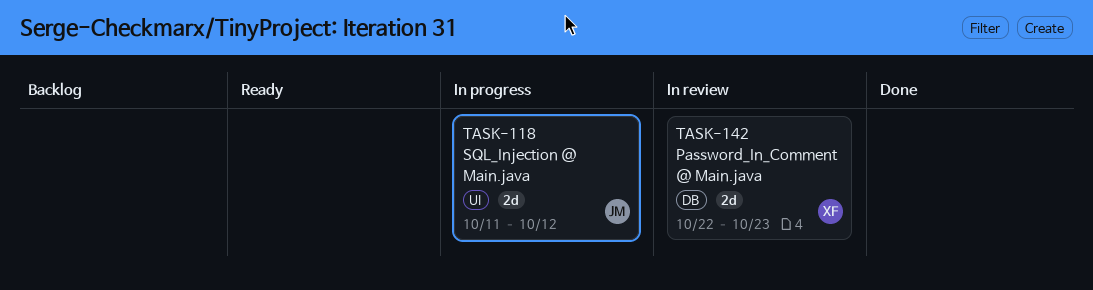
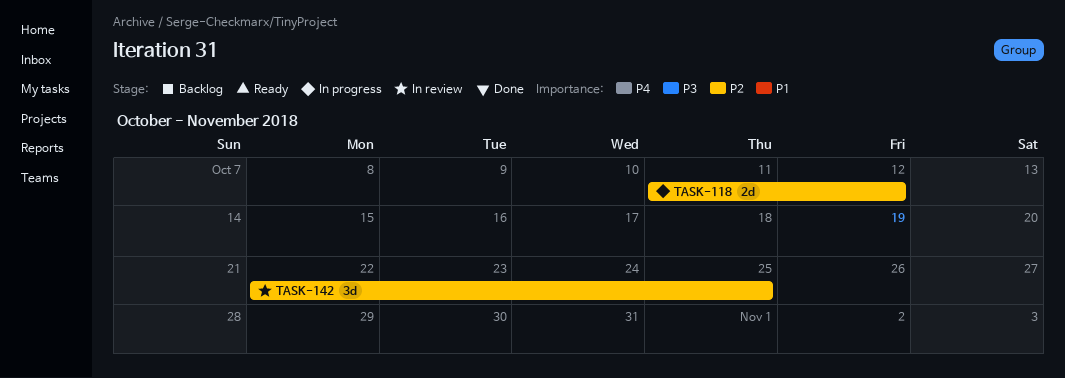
TASK-142, estimate: 2d -> 3d
TASK-142, due: Oct 23 -> Oct 25

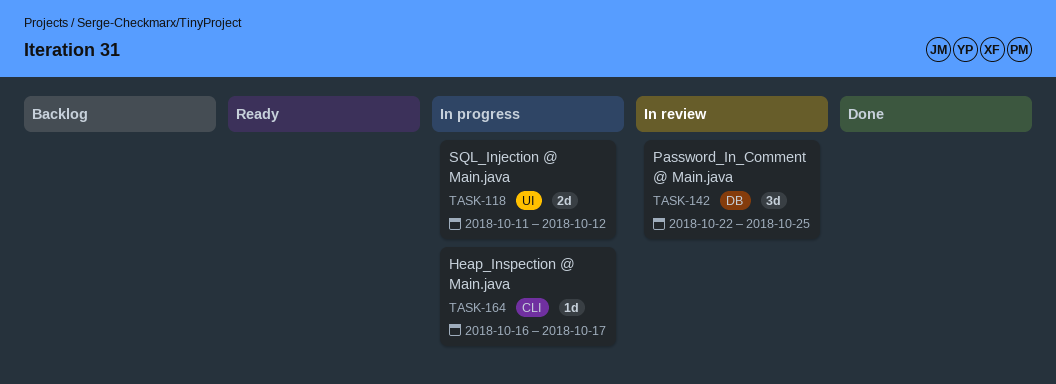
TASK-164: none -> present

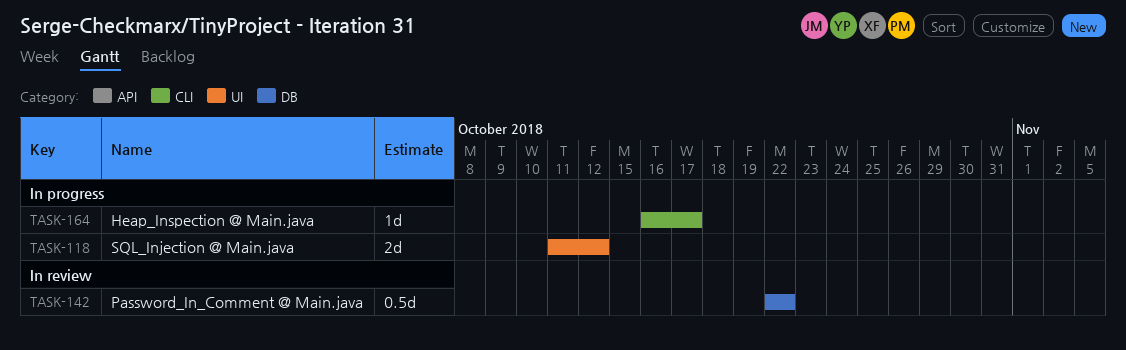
TASK-142, estimate: 3d -> 0.5d
TASK-142, due: Oct 25 -> Oct 22

